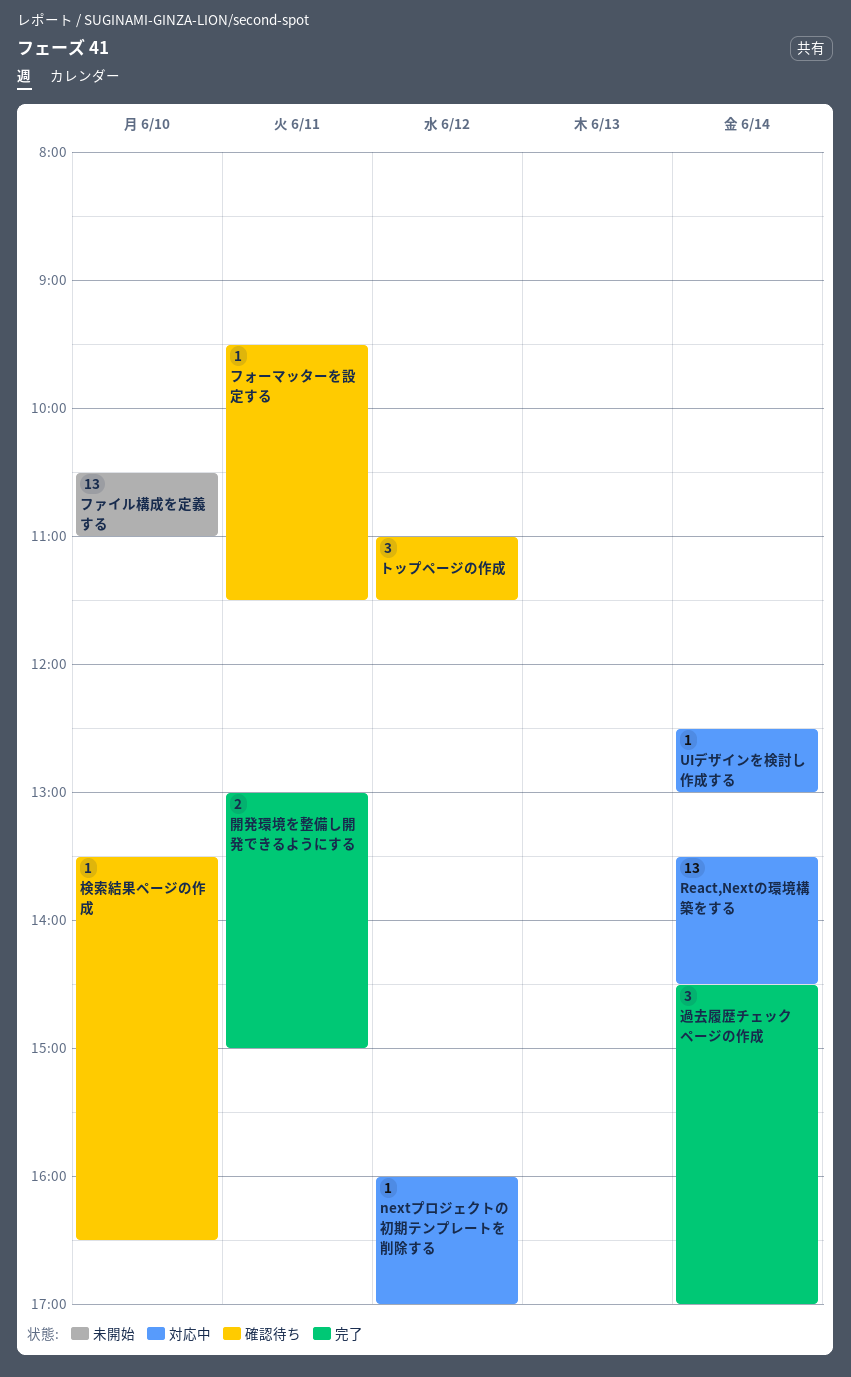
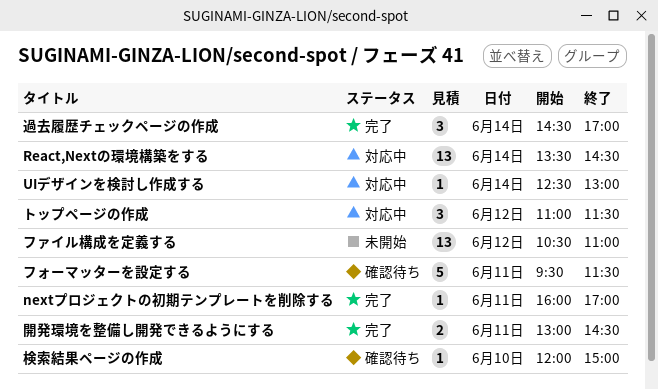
nextプロジェクトの初期テンプレートを削除する, status: 対応中 -> 完了
nextプロジェクトの初期テンプレートを削除する, day: Jun 12 -> Jun 11
トップページの作成, status: 確認待ち -> 対応中
ファイル構成を定義する, day: Jun 10 -> Jun 12
フォーマッターを設定する, estimate: 1 -> 5
検索結果ページの作成, begins: 13:30 -> 12:00
検索結果ページの作成, ends: 16:30 -> 15:00
開発環境を整備し開発できるようにする, ends: 15:00 -> 14:30

